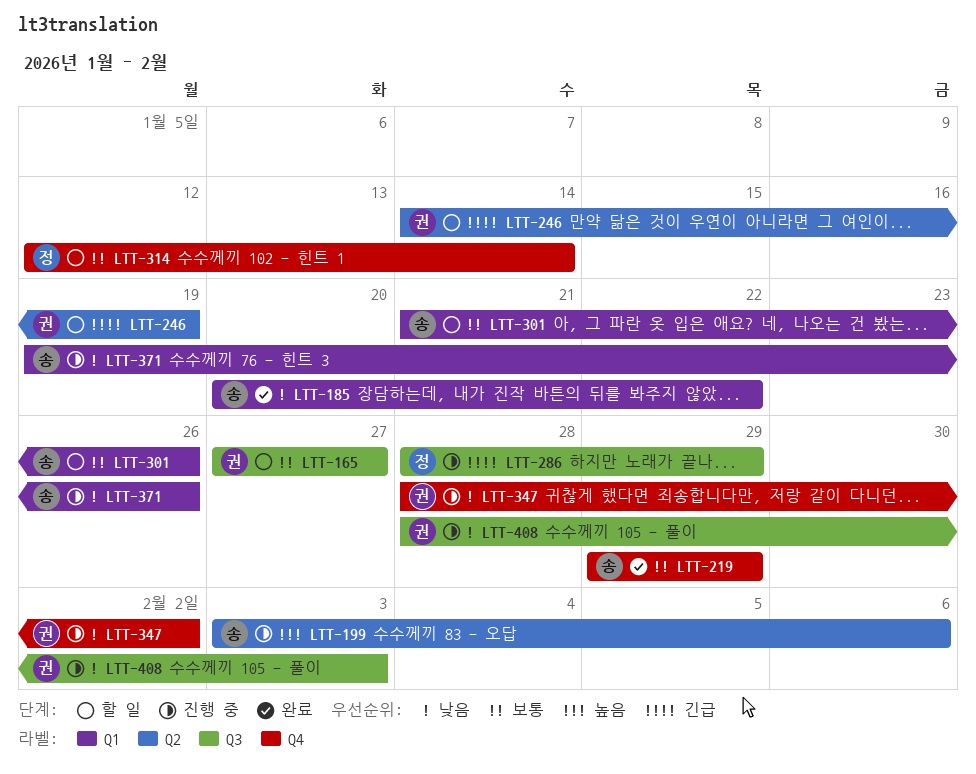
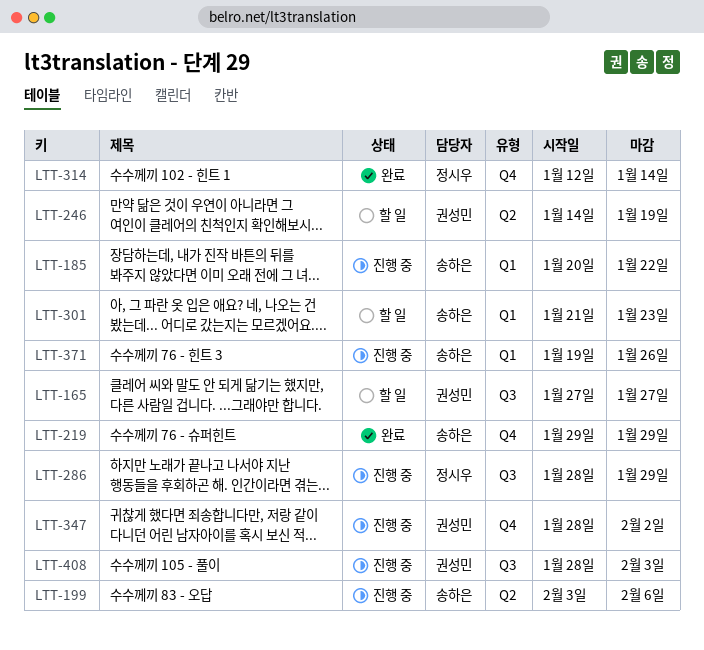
LTT-185, status: 완료 -> 진행 중
LTT-301, due: Jan 26 -> Jan 23
LTT-314, status: 할 일 -> 완료

